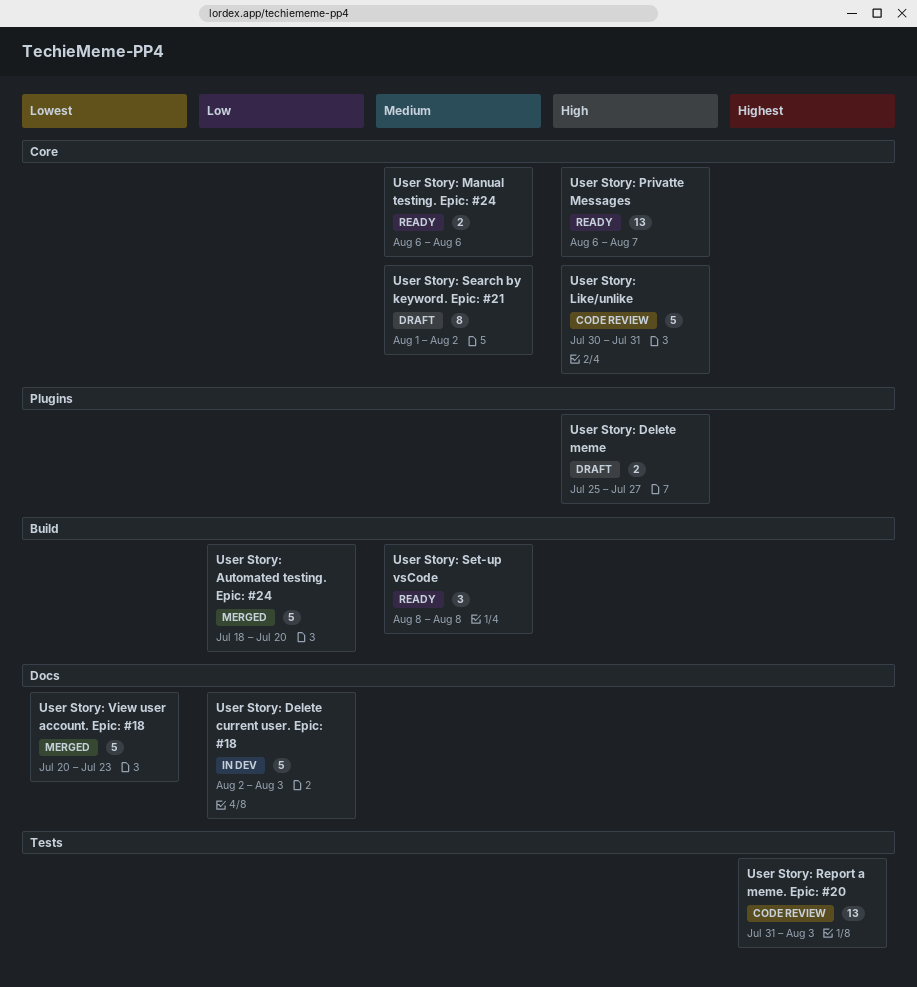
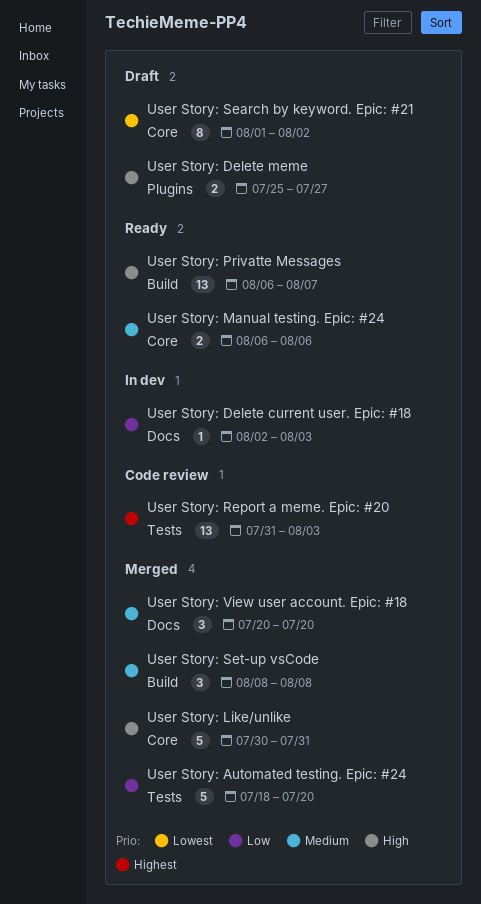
User Story: Automated testing. Epic: #24, label: Build -> Tests
User Story: Delete current user. Epic: #18, estimate: 5 -> 1
User Story: Like/unlike, status: Code review -> Merged
User Story: Privatte Messages, label: Core -> Build
User Story: Search by keyword. Epic: #21, priority: Medium -> Lowest
User Story: Set-up vsCode, status: Ready -> Merged
User Story: View user account. Epic: #18, priority: Lowest -> Medium
User Story: View user account. Epic: #18, estimate: 5 -> 3
User Story: View user account. Epic: #18, due: Jul 23 -> Jul 20

